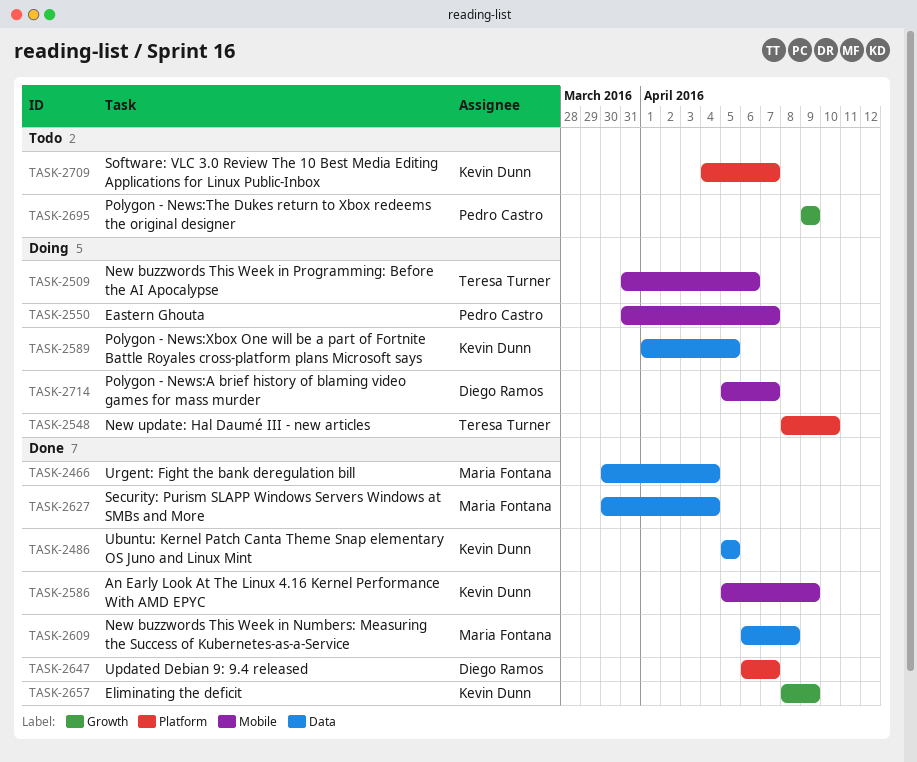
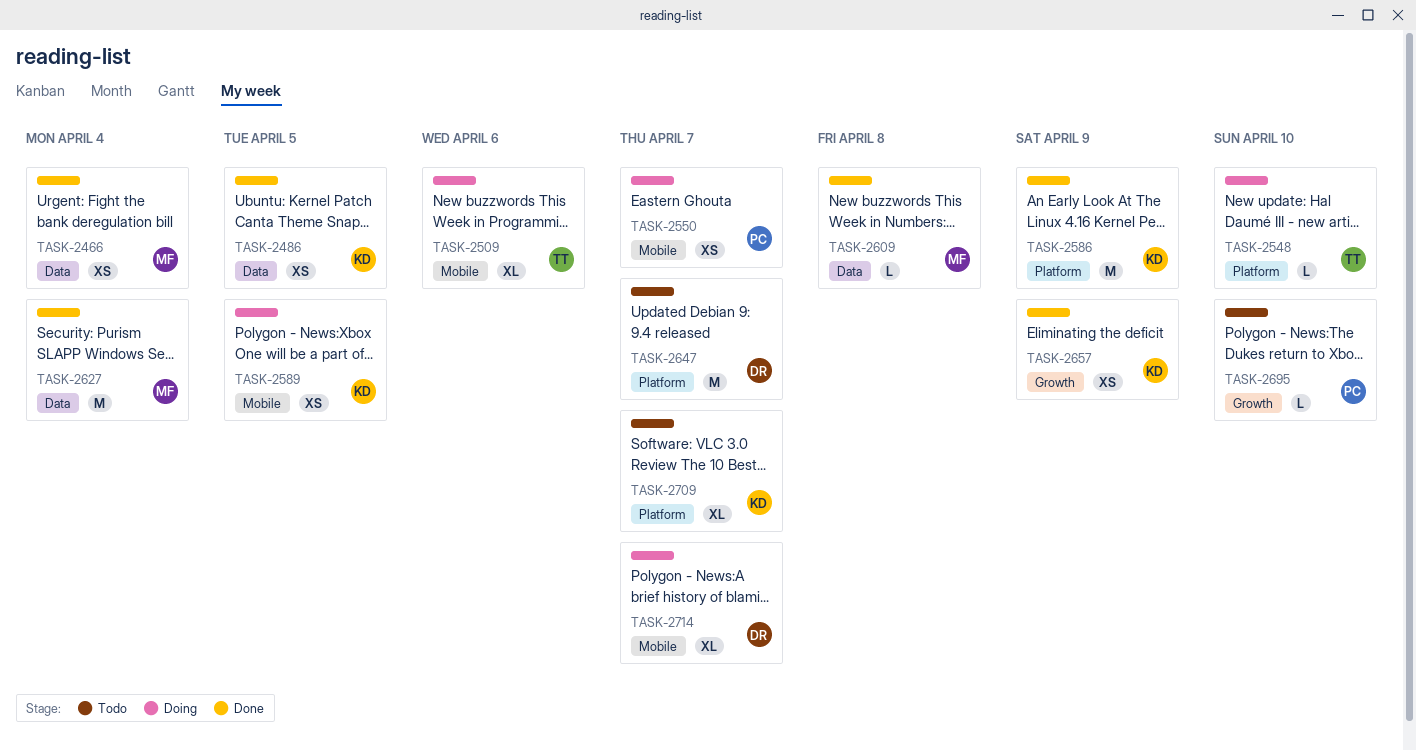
TASK-2586, label: Mobile -> Platform
TASK-2589, label: Data -> Mobile
TASK-2647, status: Done -> Todo
TASK-2695, due: Apr 9 -> Apr 10

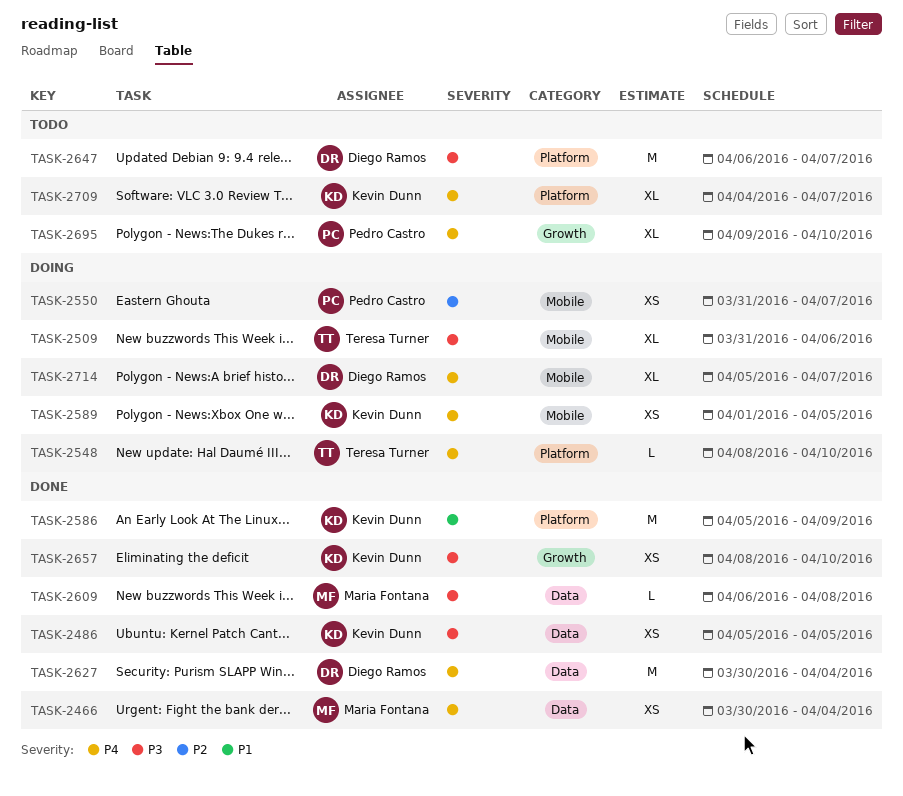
TASK-2627, owner: Maria Fontana -> Diego Ramos
TASK-2657, due: Apr 9 -> Apr 10
TASK-2695, estimate: L -> XL

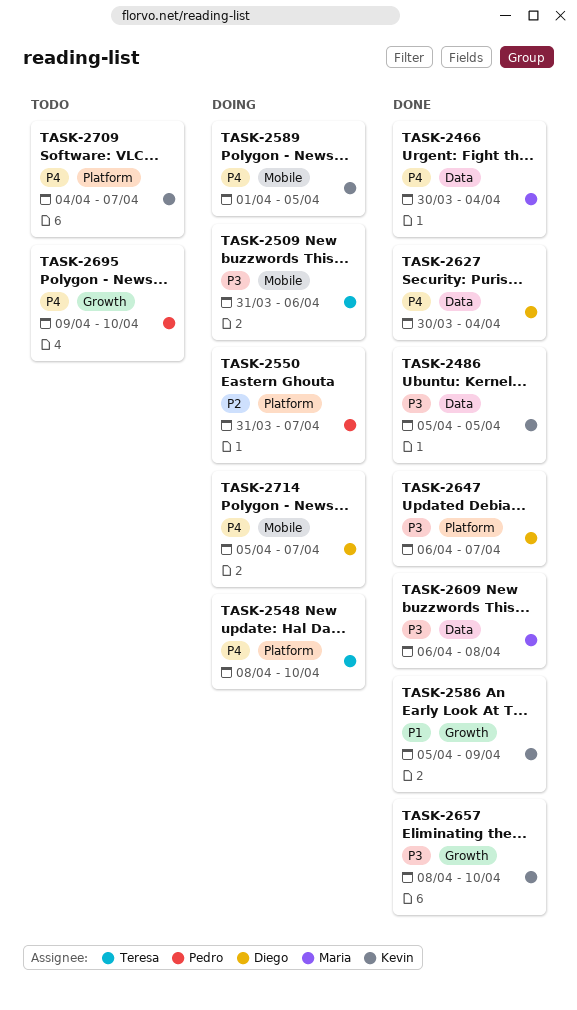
TASK-2550, label: Mobile -> Platform
TASK-2586, label: Platform -> Growth
TASK-2647, status: Todo -> Done

